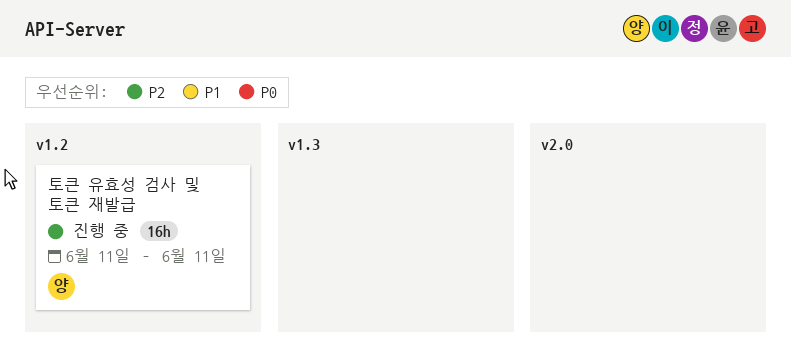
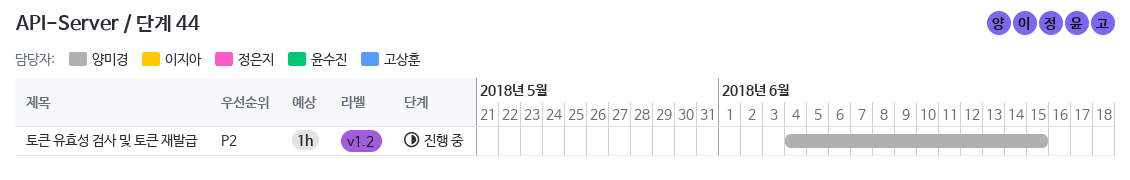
토큰 유효성 검사 및 토큰 재발급, estimate: 16h -> 1h
토큰 유효성 검사 및 토큰 재발급, start: Jun 11 -> Jun 4
토큰 유효성 검사 및 토큰 재발급, due: Jun 11 -> Jun 15

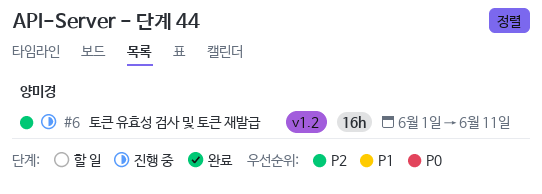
토큰 유효성 검사 및 토큰 재발급, estimate: 1h -> 16h
토큰 유효성 검사 및 토큰 재발급, start: Jun 4 -> Jun 1
토큰 유효성 검사 및 토큰 재발급, due: Jun 15 -> Jun 11

